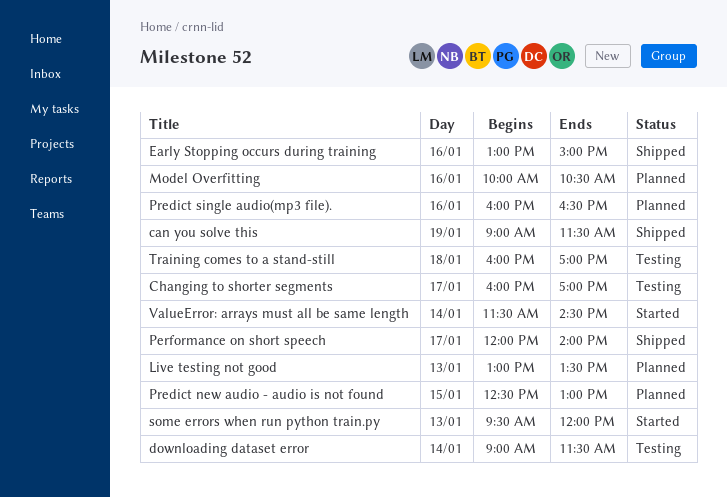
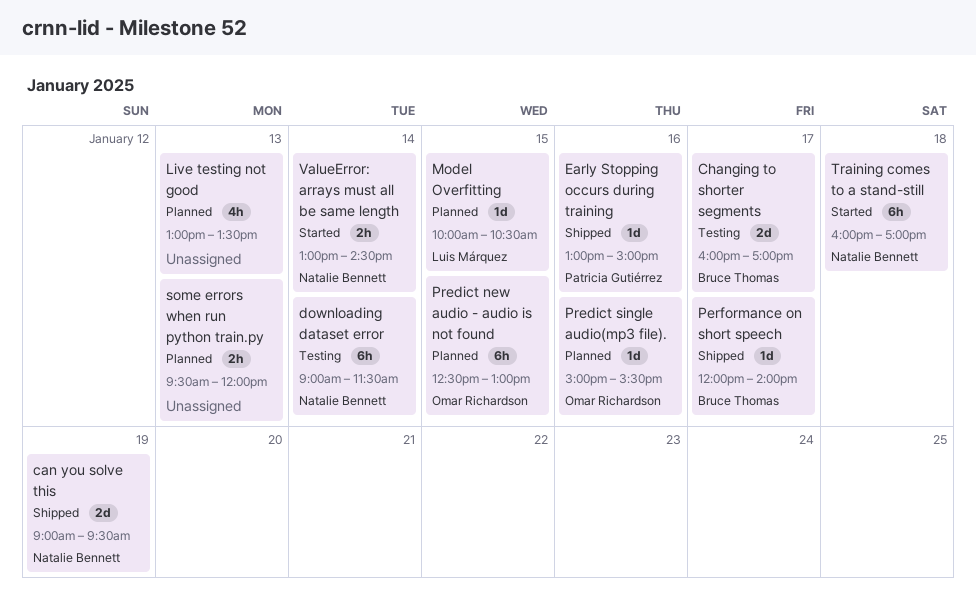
can you solve this, ends: 11:30 -> 09:30
Model Overfitting, day: Jan 16 -> Jan 15
Predict single audio(mp3 file)., begins: 16:00 -> 15:00
Predict single audio(mp3 file)., ends: 16:30 -> 15:30
some errors when run python train.py, status: Started -> Planned
Training comes to a stand-still, status: Testing -> Started
ValueError: arrays must all be same length, begins: 11:30 -> 13:00

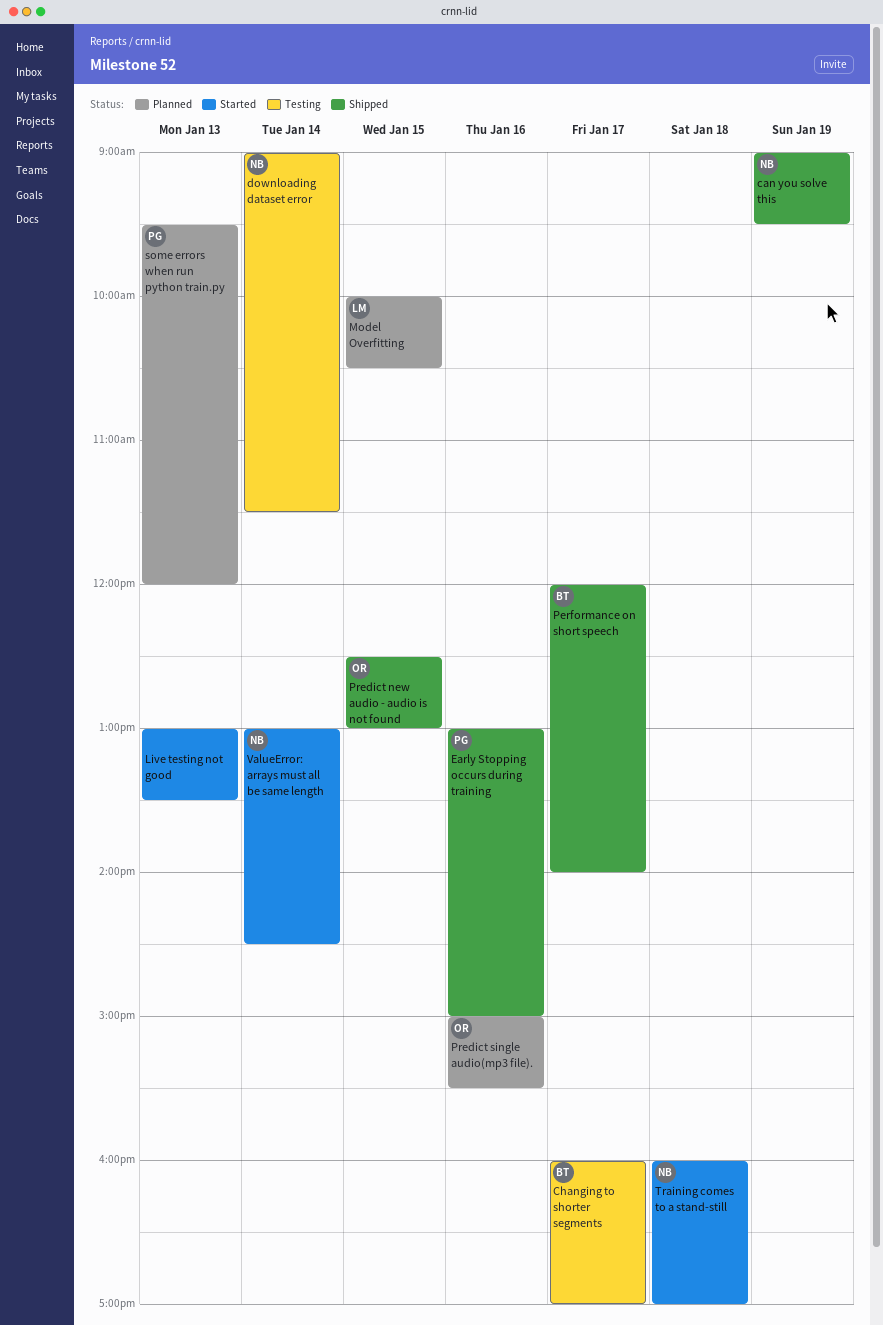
Live testing not good, status: Planned -> Started
Predict new audio - audio is not found, status: Planned -> Shipped
some errors when run python train.py, owner: none -> Patricia Gutiérrez

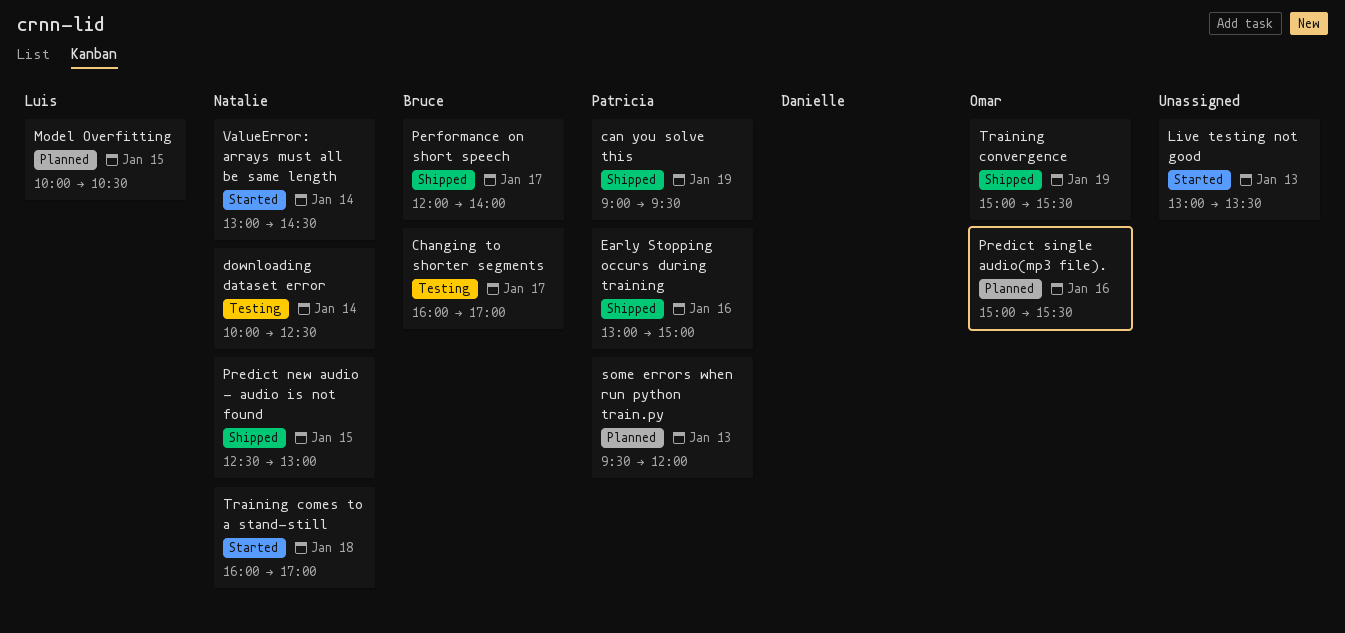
can you solve this, owner: Natalie -> Patricia
downloading dataset error, begins: 09:00 -> 10:00
downloading dataset error, ends: 11:30 -> 12:30
Predict new audio - audio is not found, owner: Omar -> Natalie
Training convergence: none -> present

